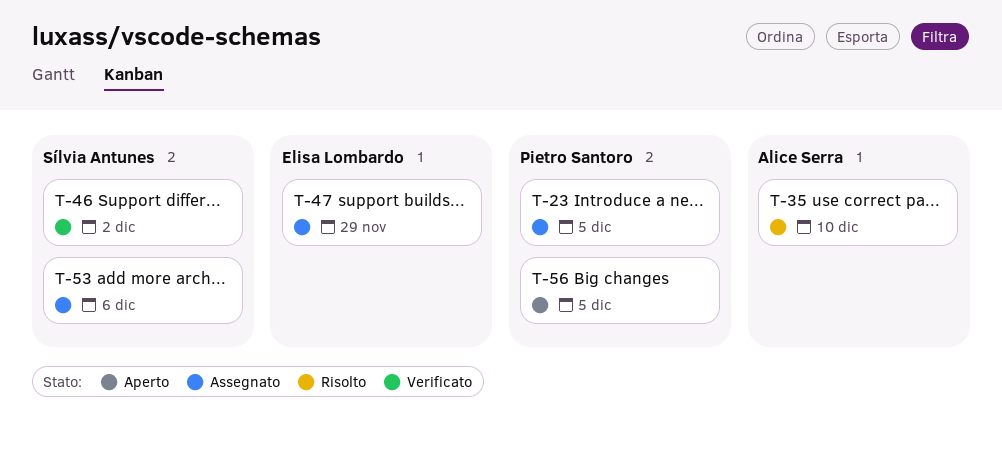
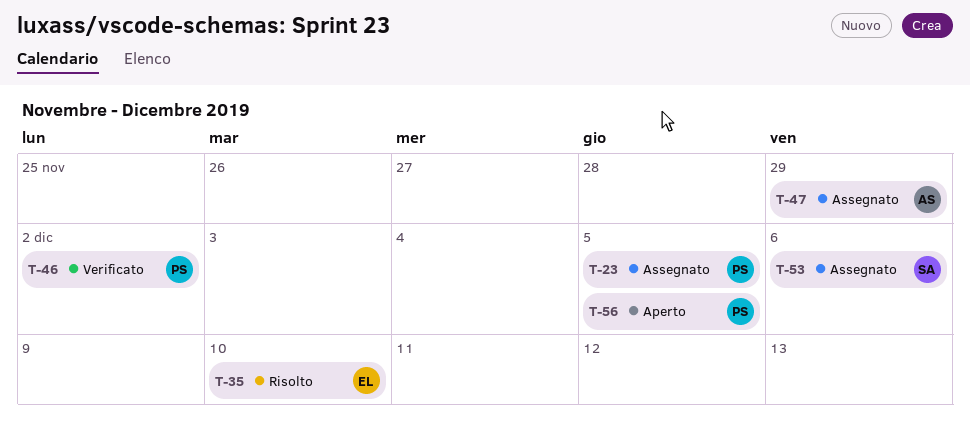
T-35, owner: Alice Serra -> Elisa Lombardo
T-46, owner: Sílvia Antunes -> Pietro Santoro
T-47, owner: Elisa Lombardo -> Alice Serra

